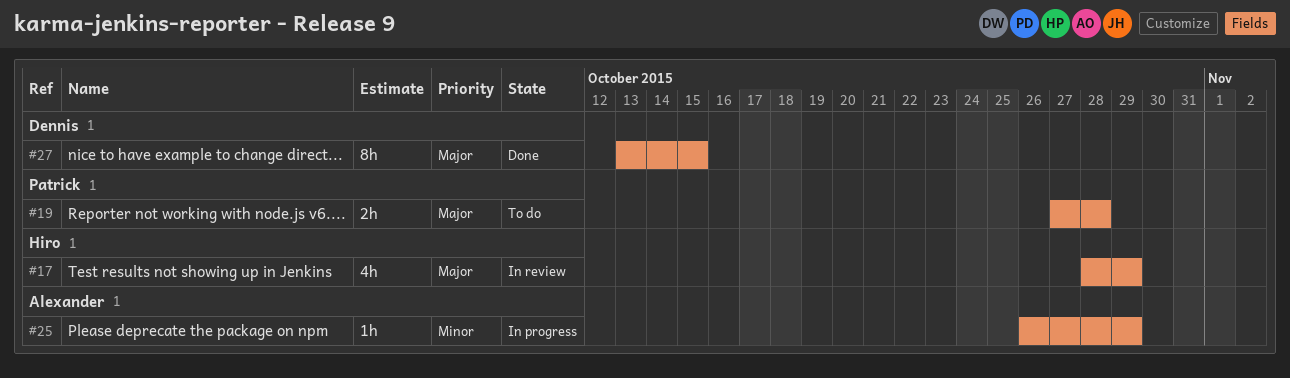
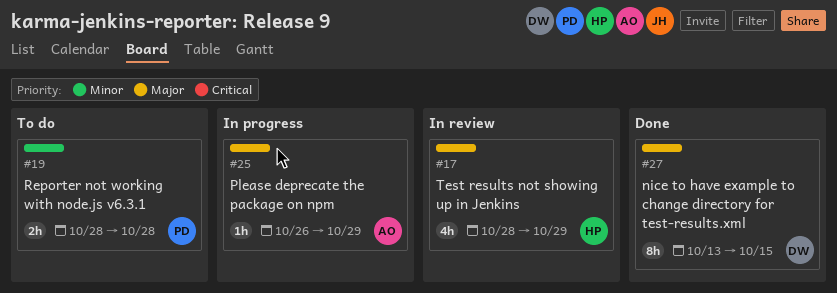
#19, priority: Major -> Minor
#19, start: Oct 27 -> Oct 28
#25, priority: Minor -> Major

